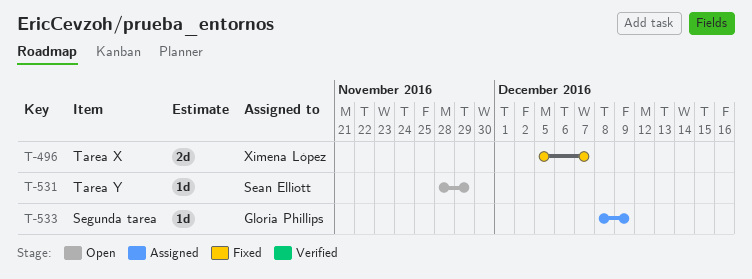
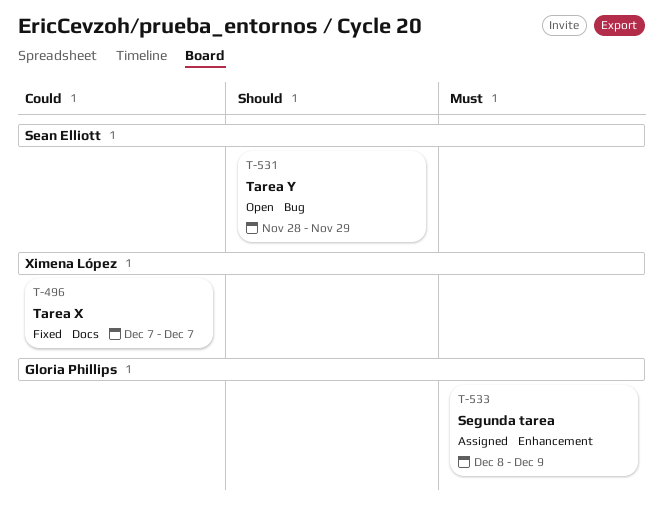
T-496, start: Dec 5 -> Dec 7

